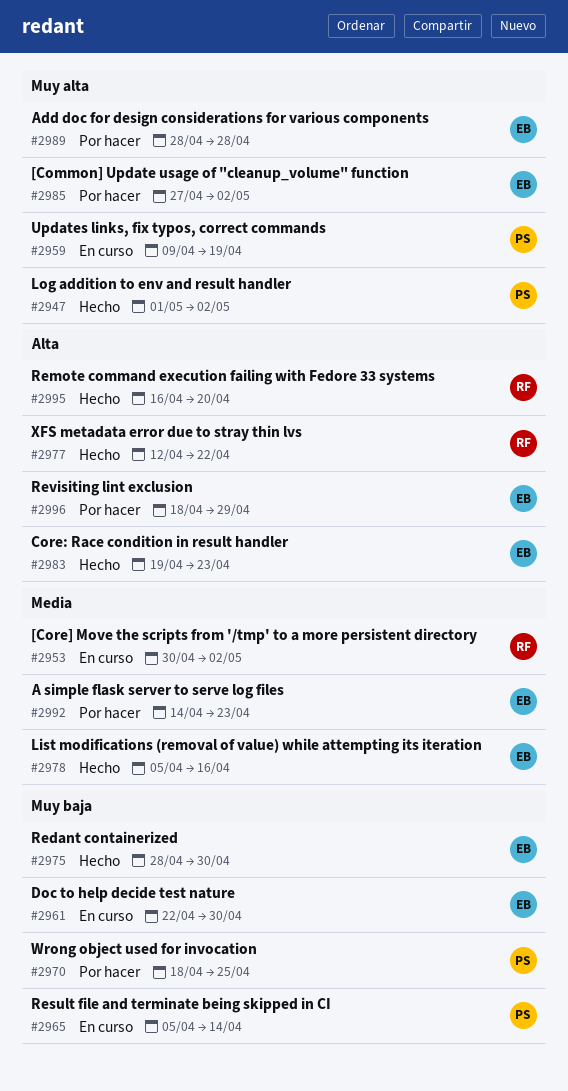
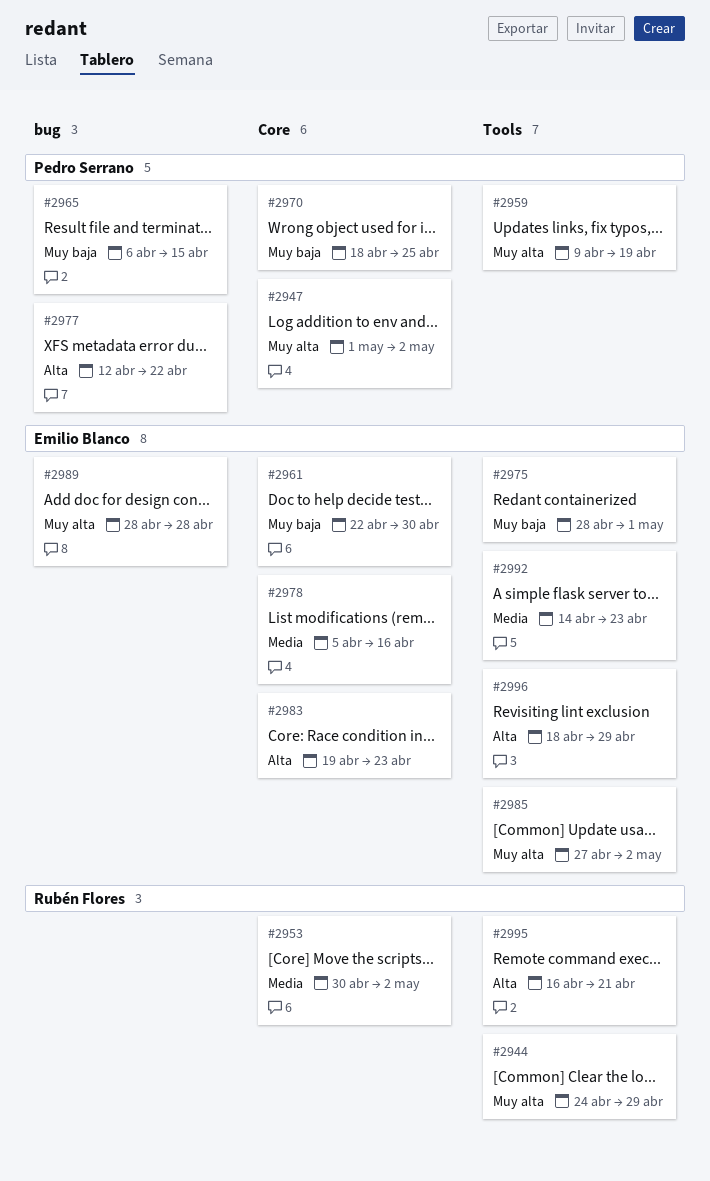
#2944: none -> present
#2965, start: Apr 5 -> Apr 6
#2965, due: Apr 14 -> Apr 15
#2975, due: Apr 30 -> May 1
#2977, owner: Rubén Flores -> Pedro Serrano
#2995, due: Apr 20 -> Apr 21

